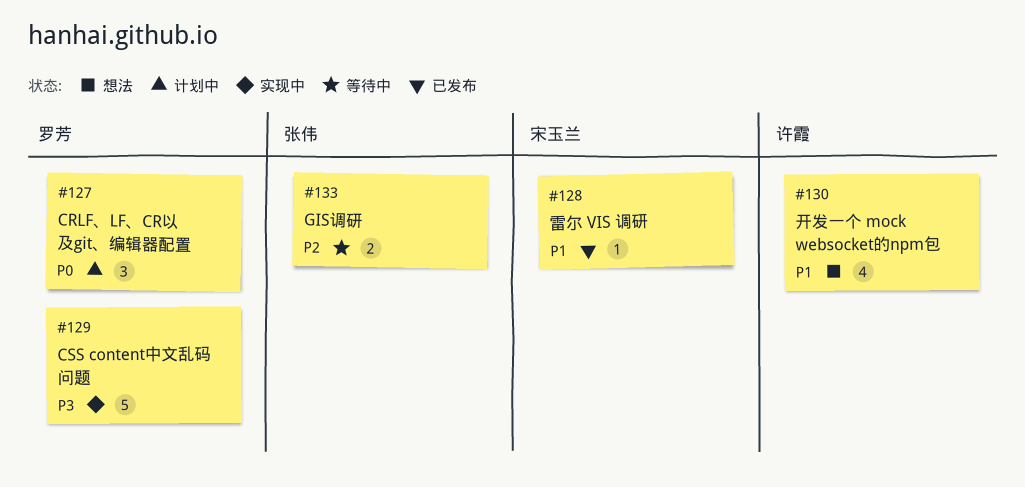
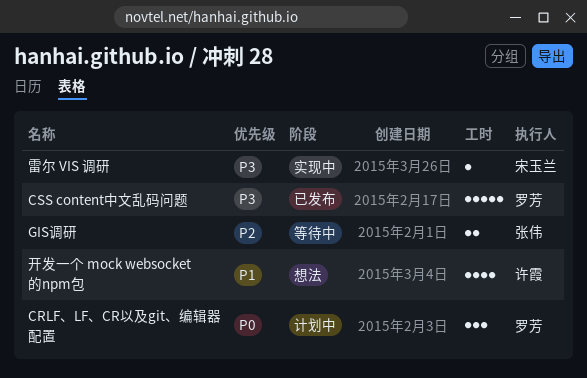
CSS content中文乱码问题, status: 实现中 -> 已发布
雷尔 VIS 调研, status: 已发布 -> 实现中
雷尔 VIS 调研, priority: P1 -> P3

